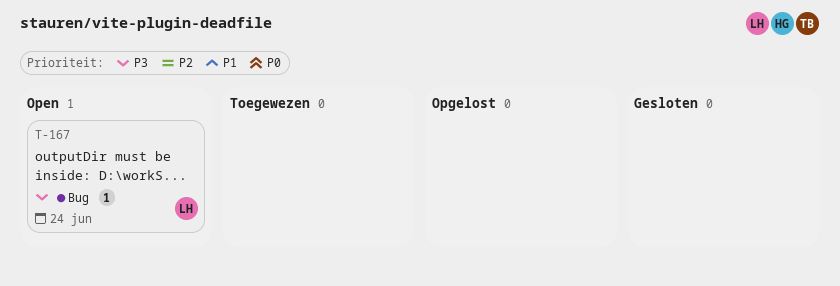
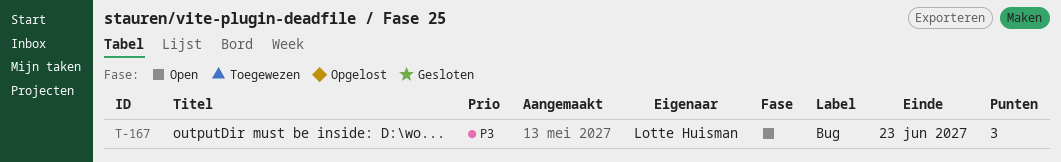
T-167, estimate: 1 -> 3
T-167, due: Jun 24 -> Jun 23

